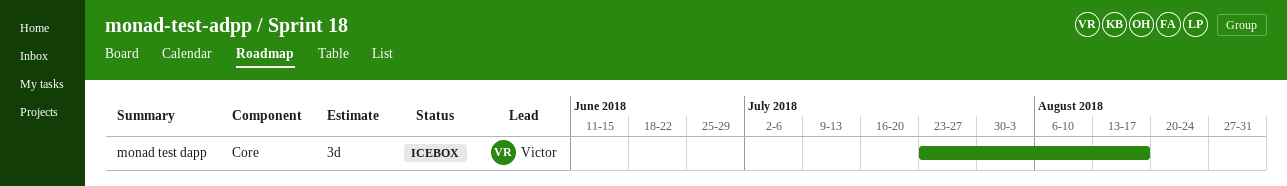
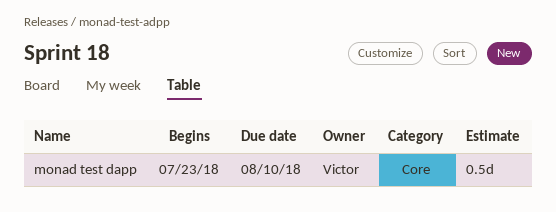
monad test dapp, estimate: 3d -> 0.5d
monad test dapp, due: Aug 17 -> Aug 10

